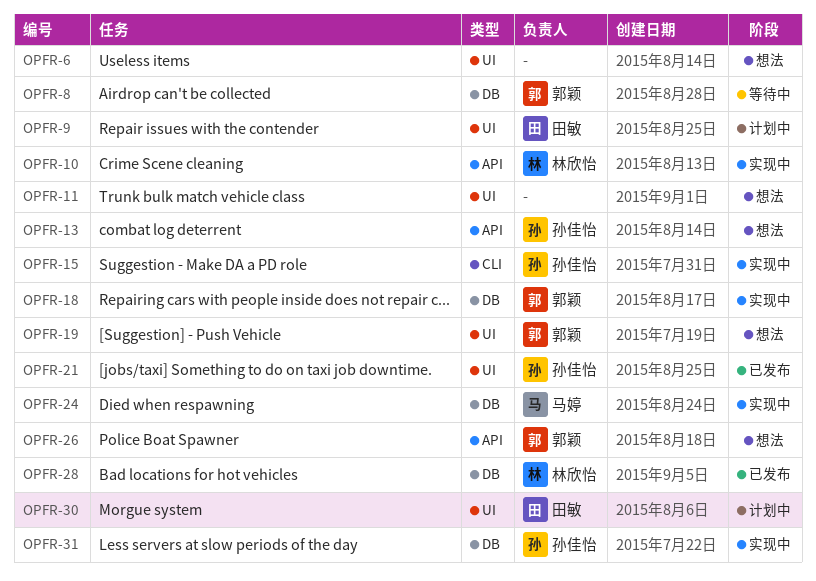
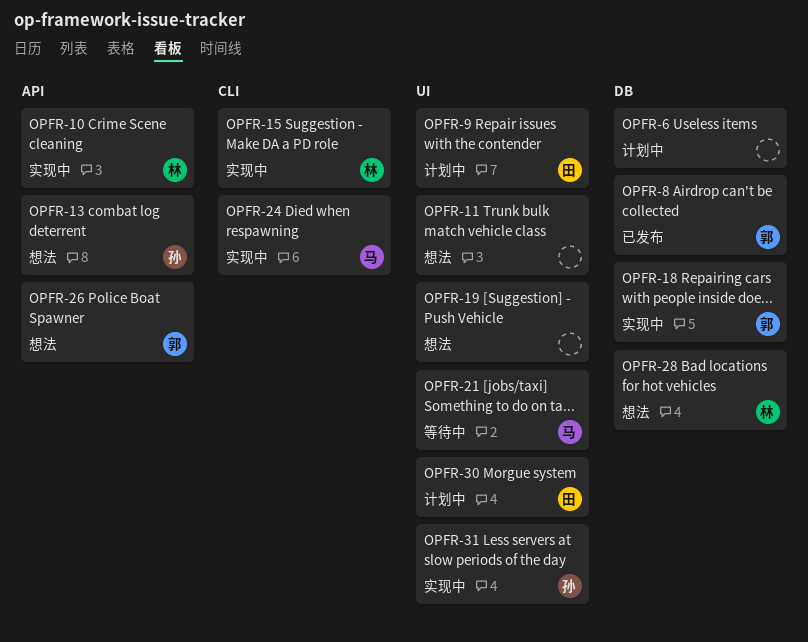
OPFR-6, status: 想法 -> 计划中
OPFR-6, label: UI -> DB
OPFR-8, status: 等待中 -> 已发布
OPFR-15, owner: 孙佳怡 -> 林欣怡
OPFR-19, owner: 郭颖 -> none
OPFR-21, status: 已发布 -> 等待中
OPFR-21, owner: 孙佳怡 -> 马婷
OPFR-24, label: DB -> CLI
OPFR-28, status: 已发布 -> 想法
OPFR-31, label: DB -> UI

